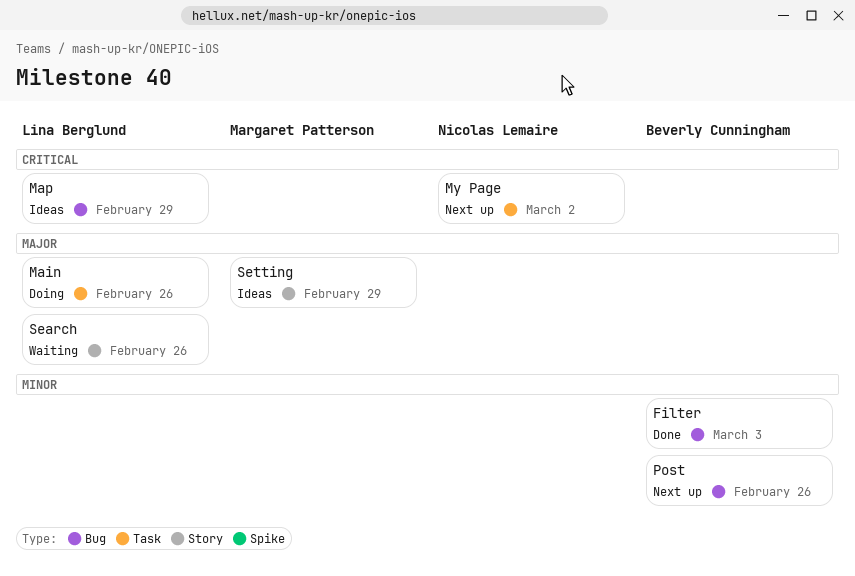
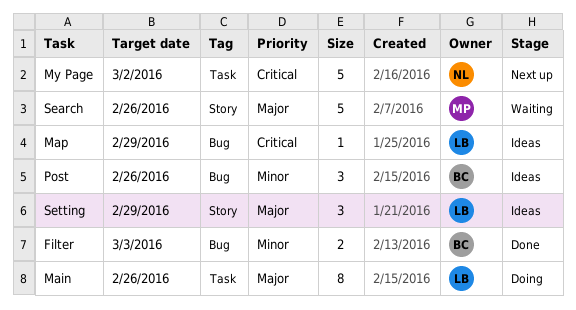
Post, status: Next up -> Ideas
Search, owner: Lina Berglund -> Margaret Patterson
Setting, owner: Margaret Patterson -> Lina Berglund

